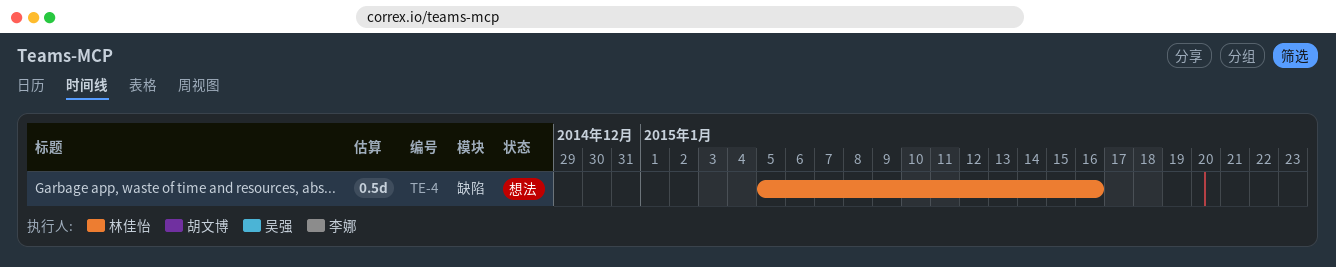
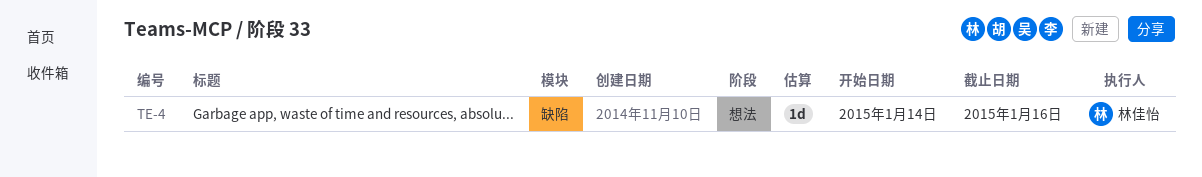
TE-4, estimate: 0.5d -> 1d
TE-4, start: Jan 5 -> Jan 14

